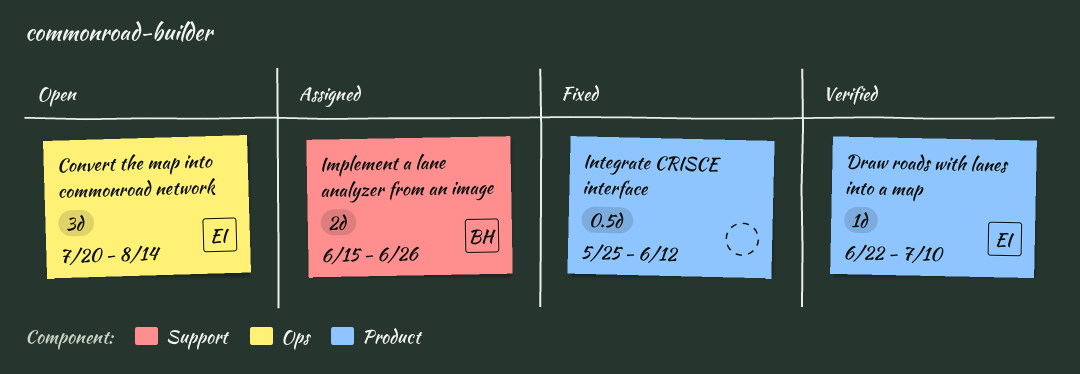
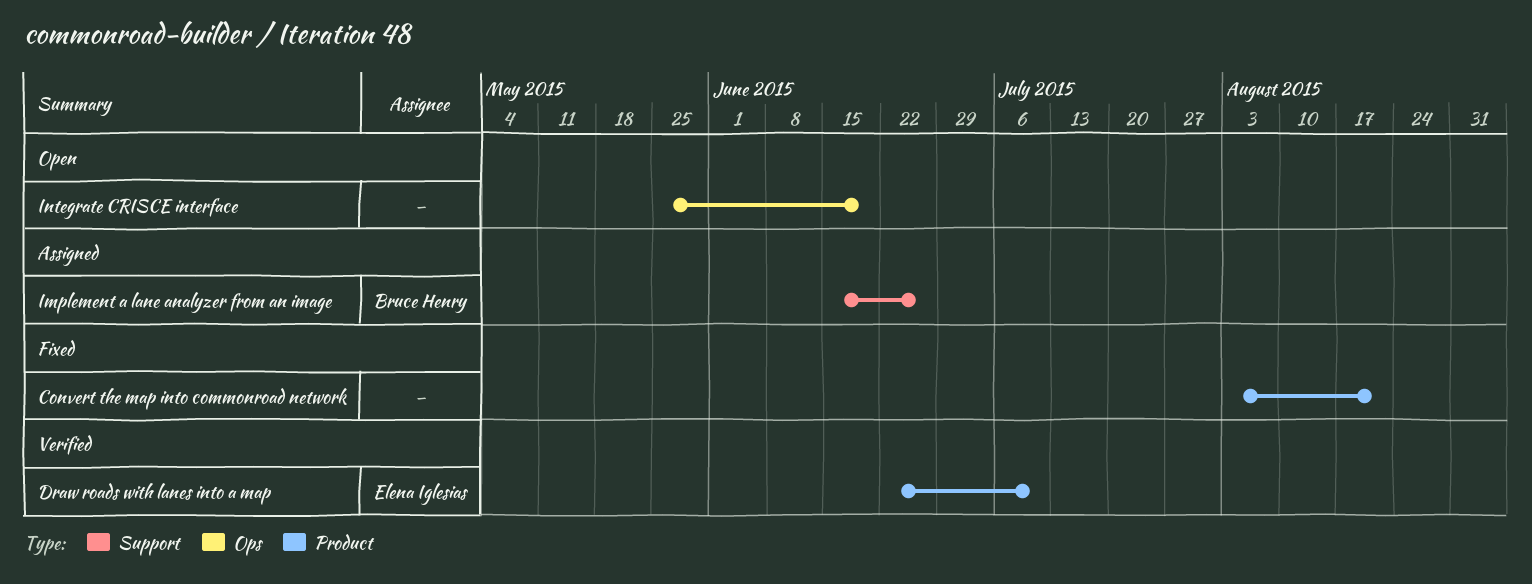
Convert the map into commonroad network, status: Open -> Fixed
Convert the map into commonroad network, owner: Elena Iglesias -> none
Convert the map into commonroad network, label: Ops -> Product
Convert the map into commonroad network, start: Jul 20 -> Aug 3
Convert the map into commonroad network, due: Aug 14 -> Aug 21
Integrate CRISCE interface, status: Fixed -> Open
Integrate CRISCE interface, label: Product -> Ops
Integrate CRISCE interface, due: Jun 12 -> Jun 19

